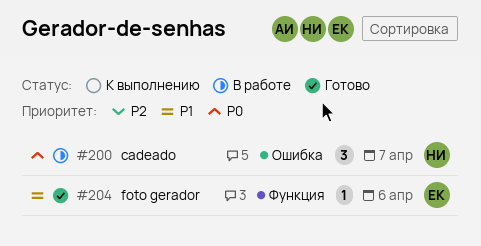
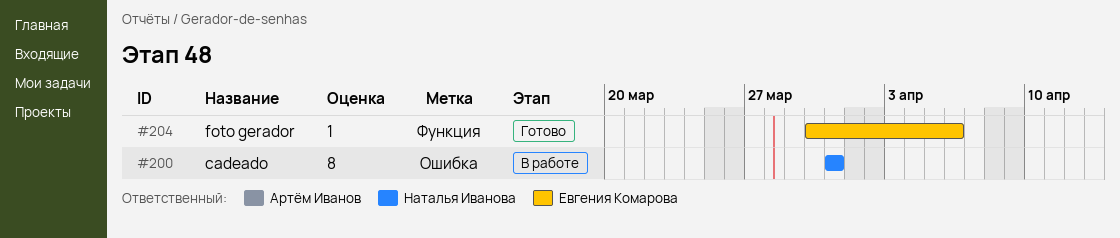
#200, estimate: 3 -> 8
#200, due: Apr 7 -> Mar 31

